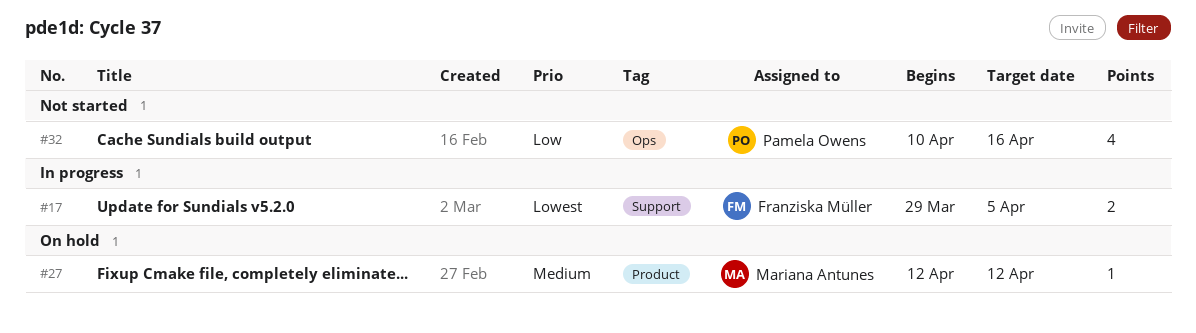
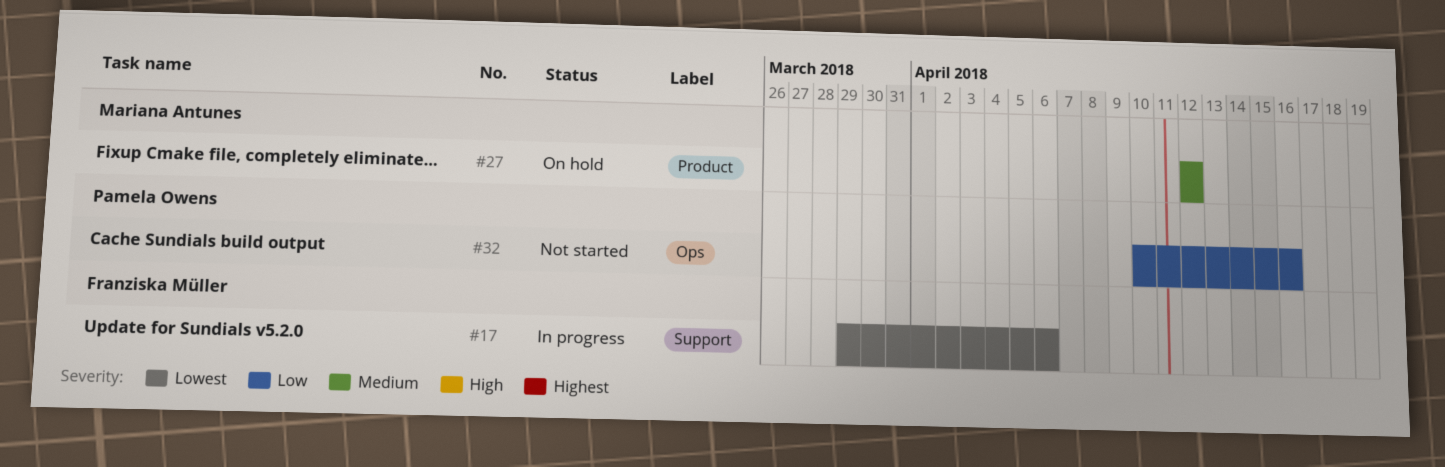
#17, due: Apr 5 -> Apr 6

